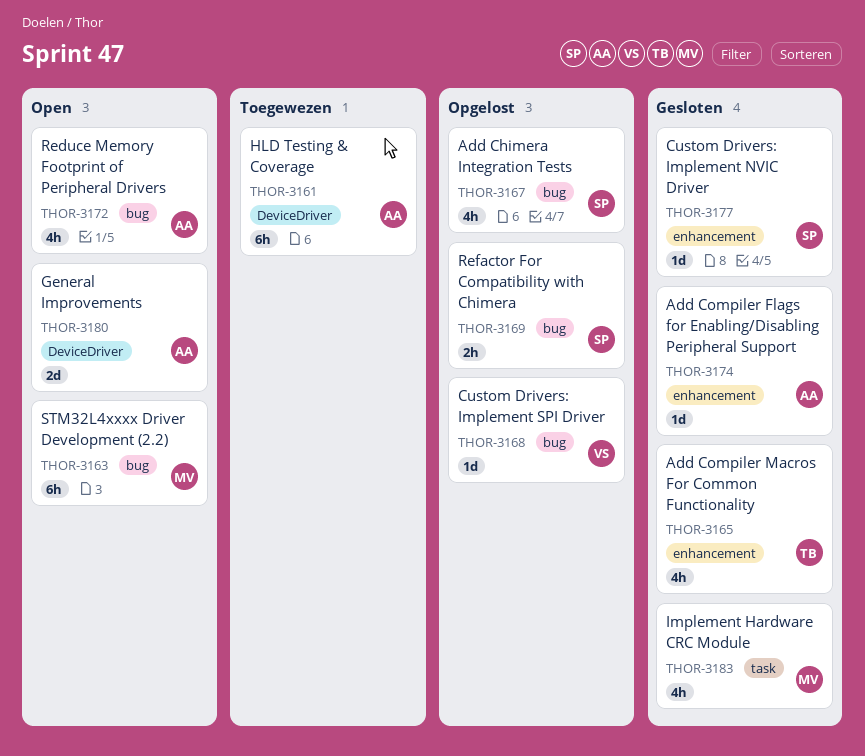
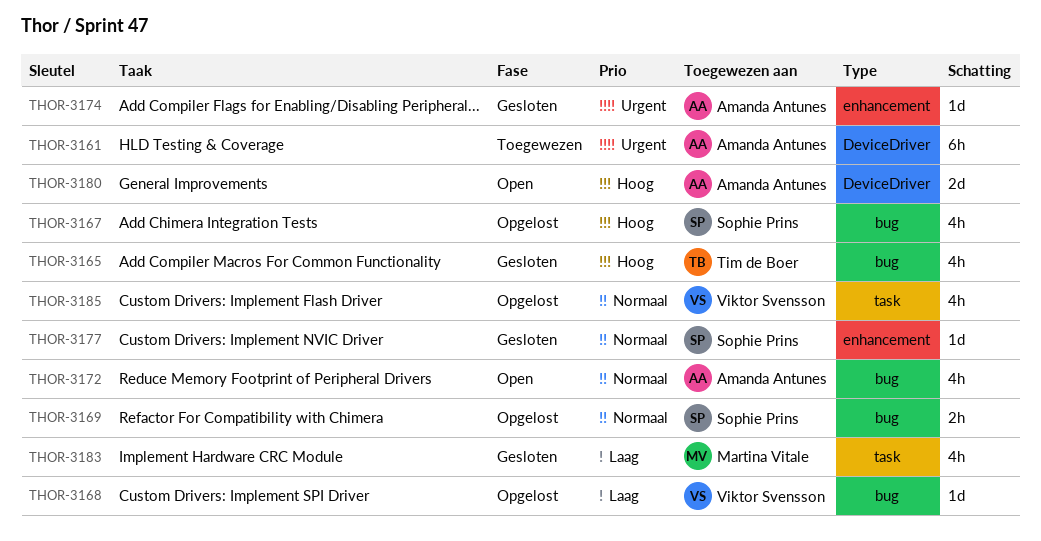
THOR-3163: present -> none
THOR-3165, label: enhancement -> bug
THOR-3185: none -> present

